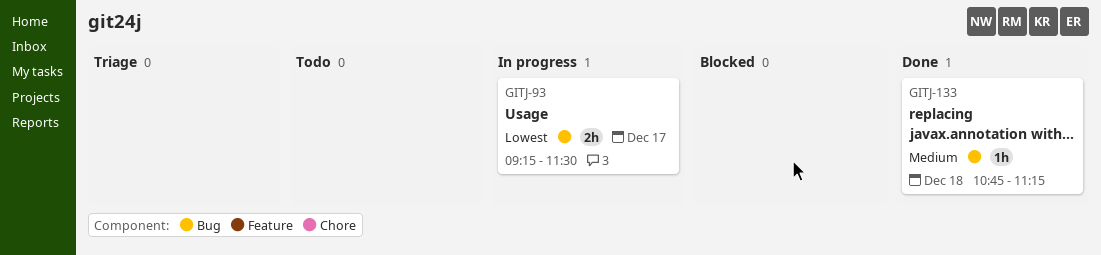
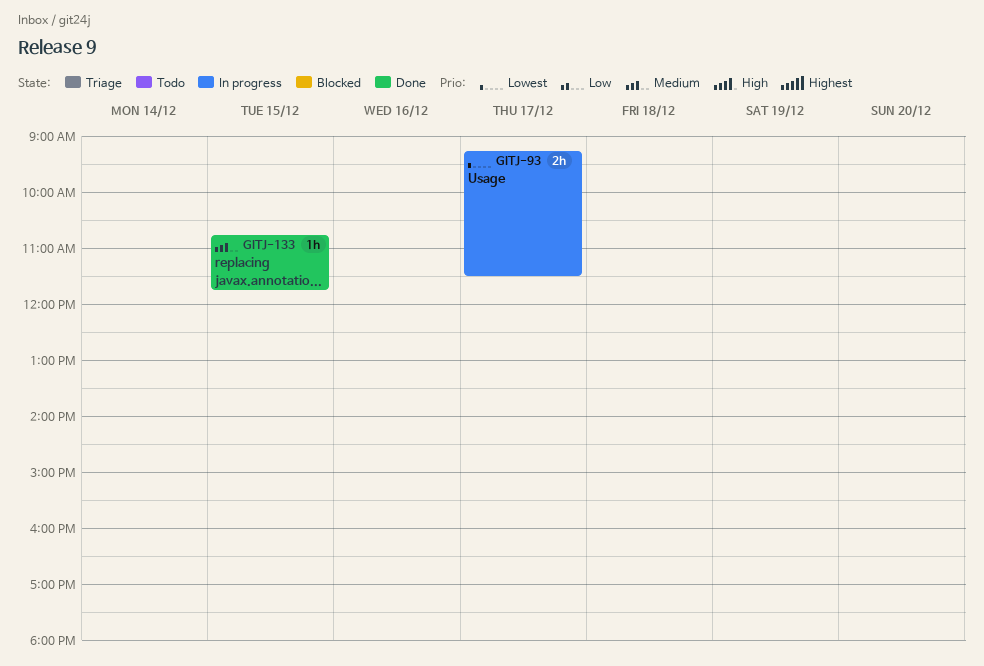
GITJ-133, day: Dec 18 -> Dec 15
GITJ-133, ends: 11:15 -> 11:45

